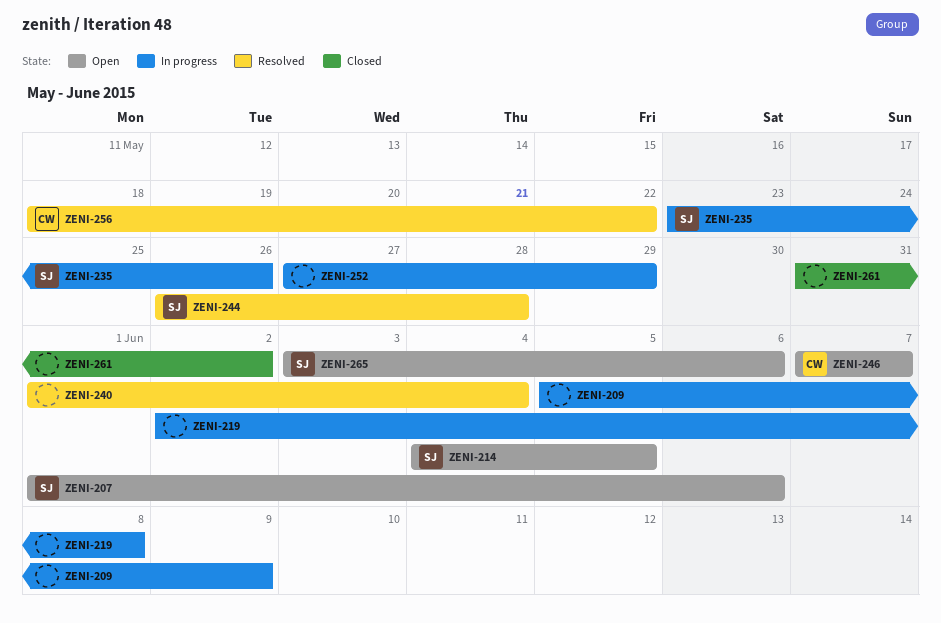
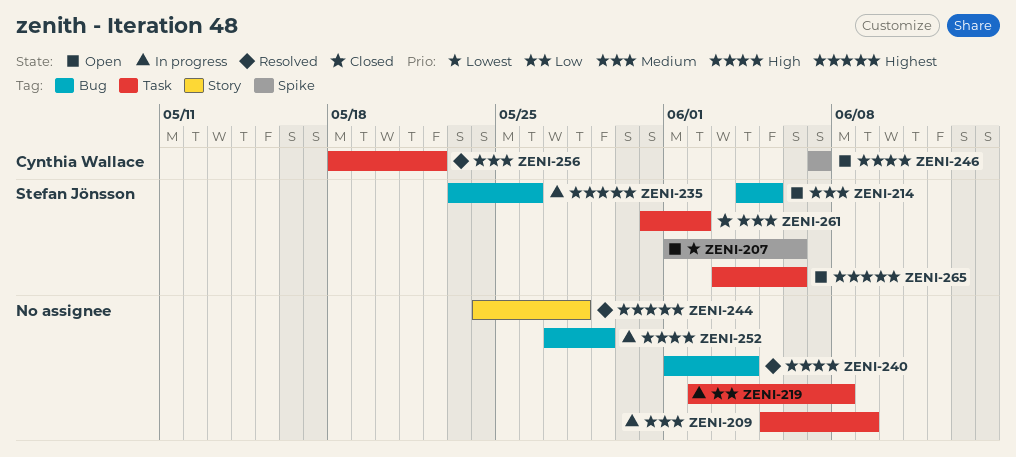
ZENI-244, owner: Stefan Jönsson -> none
ZENI-244, start: May 26 -> May 24
ZENI-261, owner: none -> Stefan Jönsson

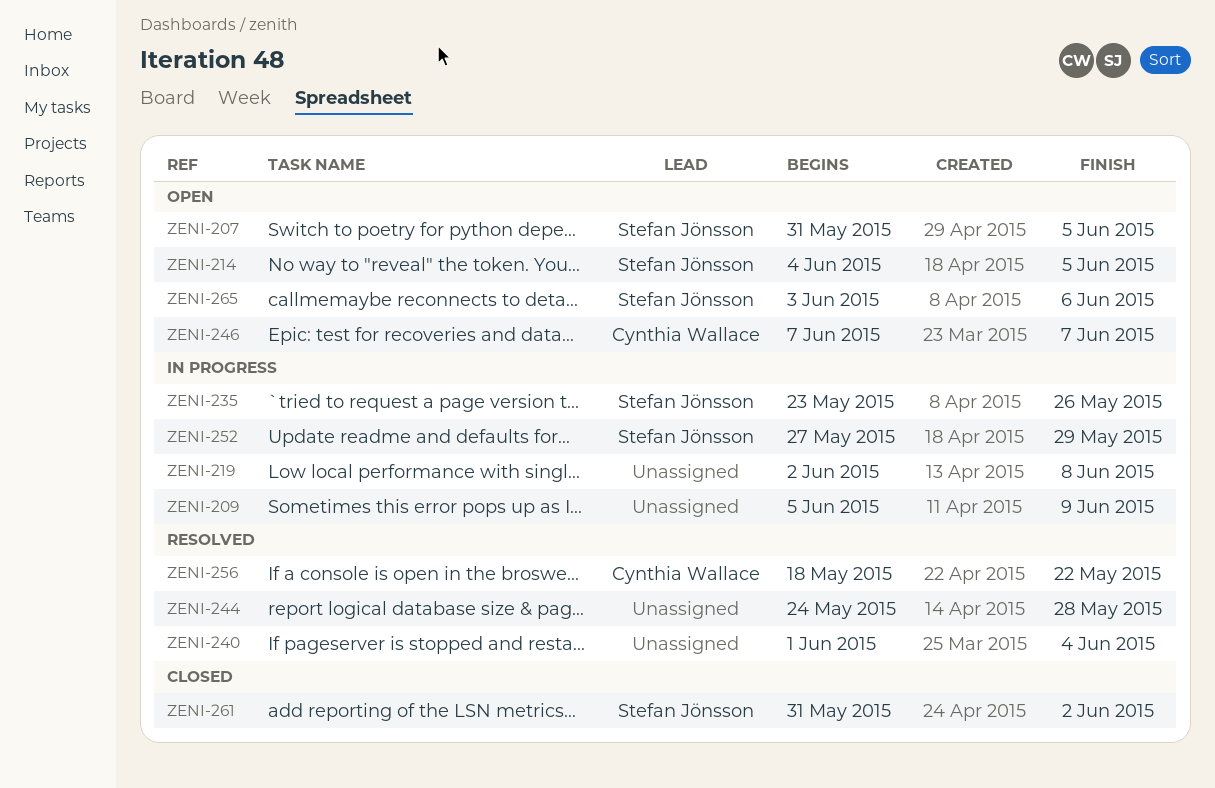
ZENI-207, start: Jun 1 -> May 31
ZENI-207, due: Jun 6 -> Jun 5
ZENI-252, owner: none -> Stefan Jönsson

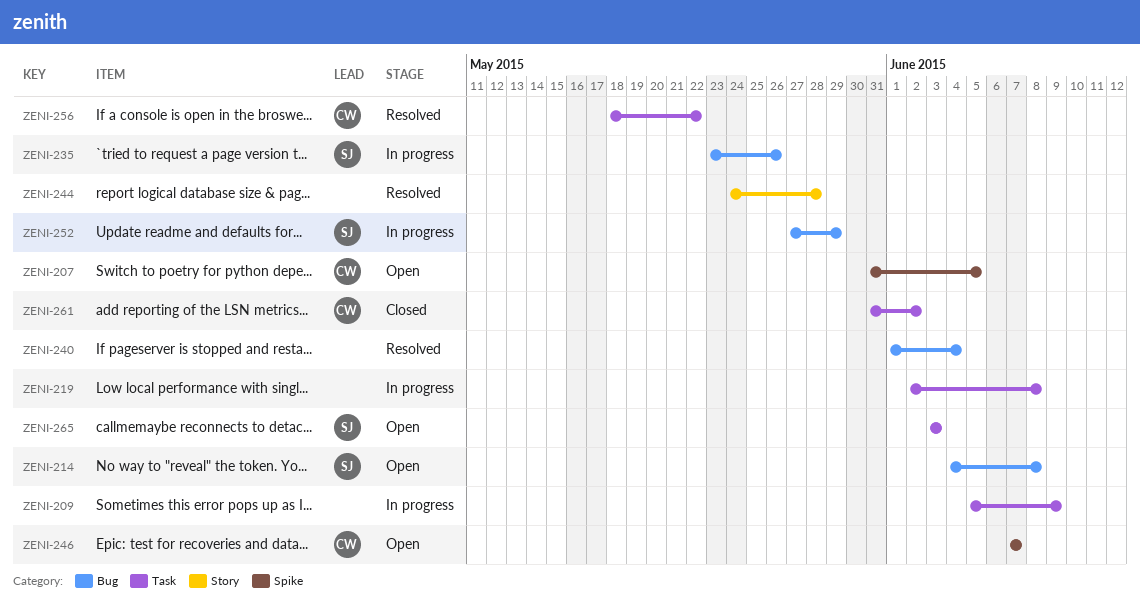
ZENI-207, owner: Stefan Jönsson -> Cynthia Wallace
ZENI-214, due: Jun 5 -> Jun 8
ZENI-261, owner: Stefan Jönsson -> Cynthia Wallace
ZENI-265, due: Jun 6 -> Jun 3

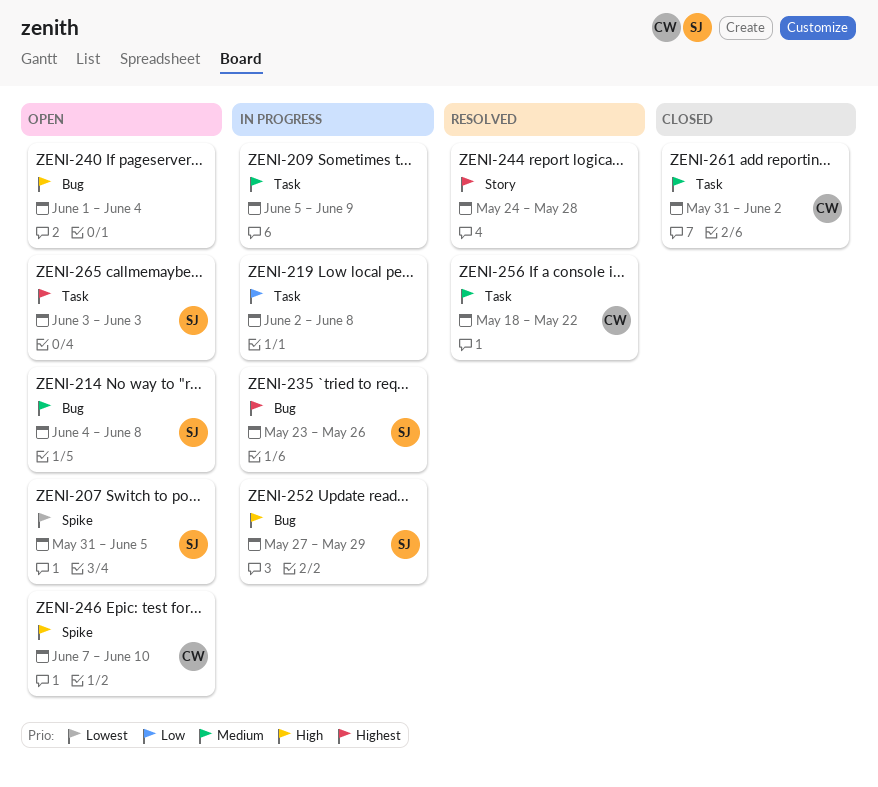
ZENI-207, owner: CW -> SJ
ZENI-240, status: Resolved -> Open
ZENI-246, due: Jun 7 -> Jun 10

